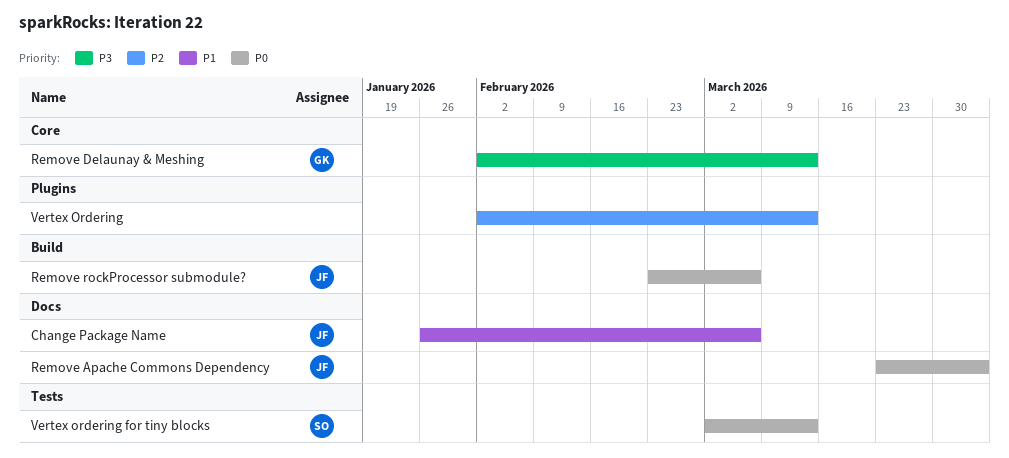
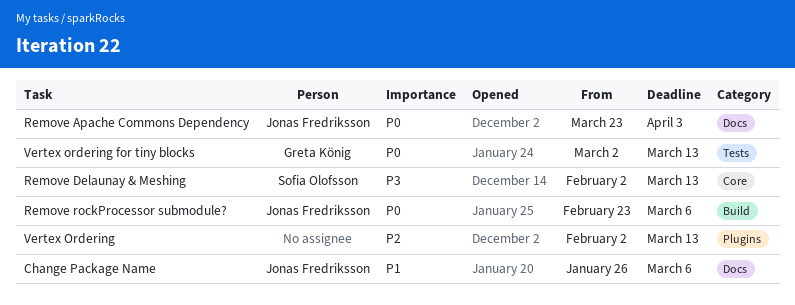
Remove Delaunay & Meshing, owner: Greta König -> Sofia Olofsson
Vertex ordering for tiny blocks, owner: Sofia Olofsson -> Greta König

